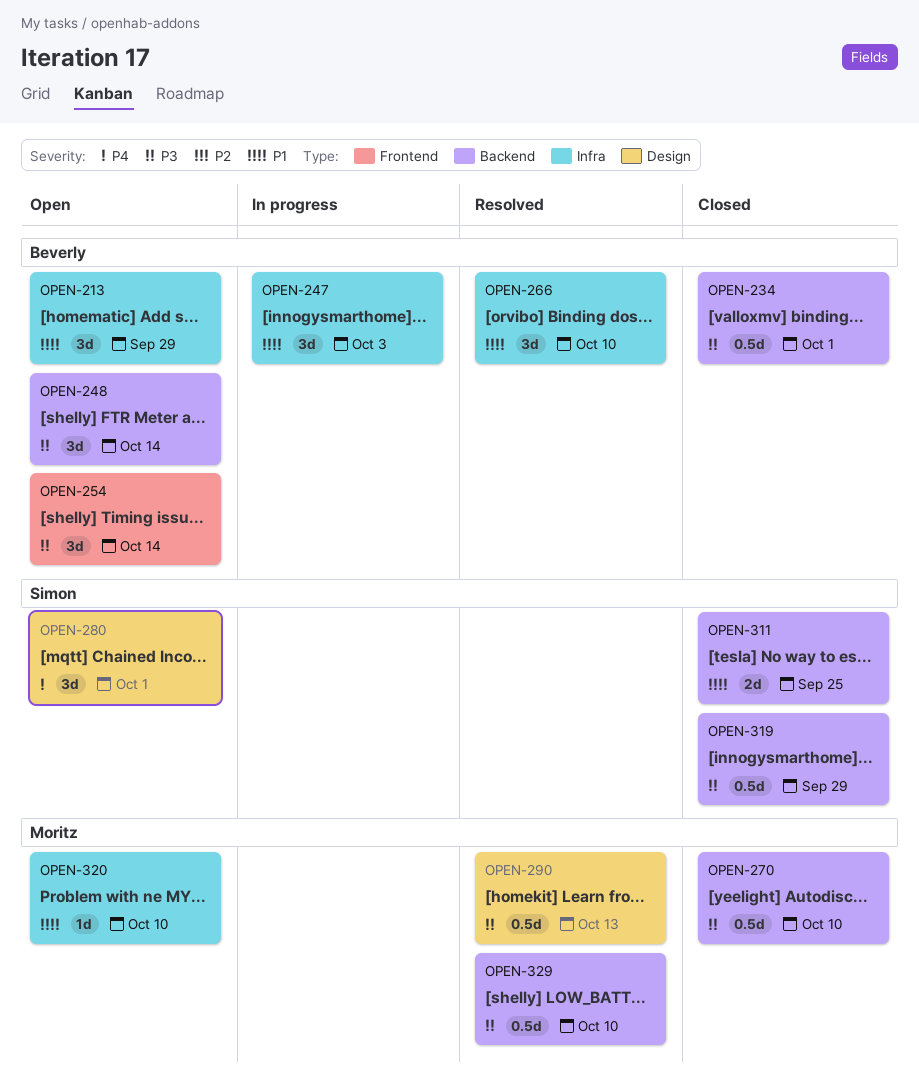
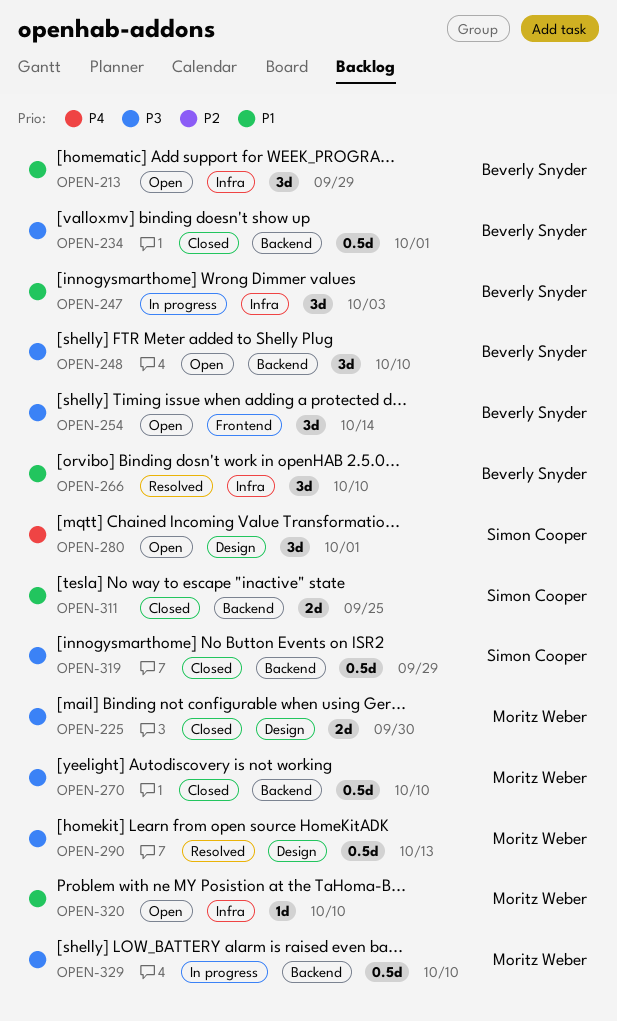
OPEN-225: none -> present
OPEN-248, due: Oct 14 -> Oct 10
OPEN-329, status: Resolved -> In progress

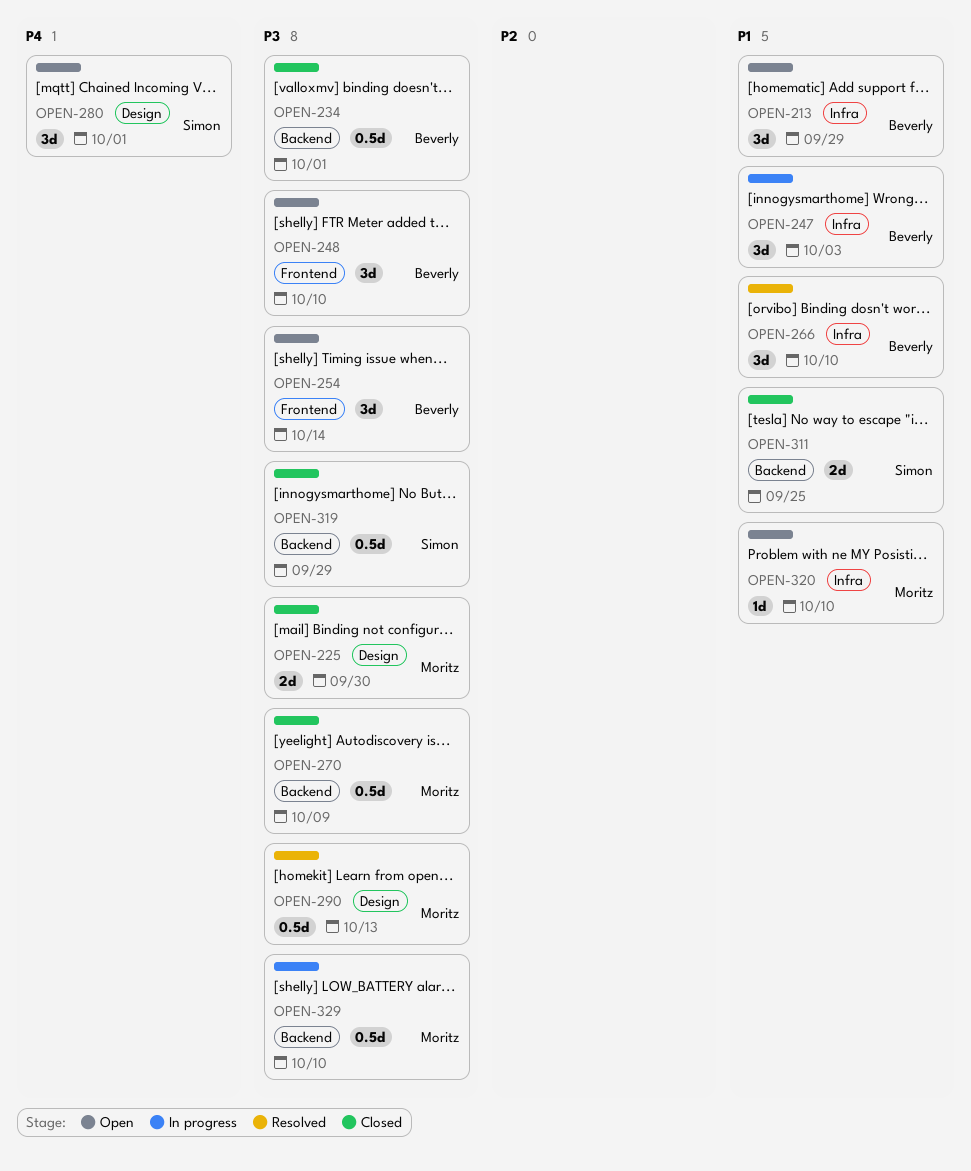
OPEN-248, label: Backend -> Frontend
OPEN-270, due: Oct 10 -> Oct 9

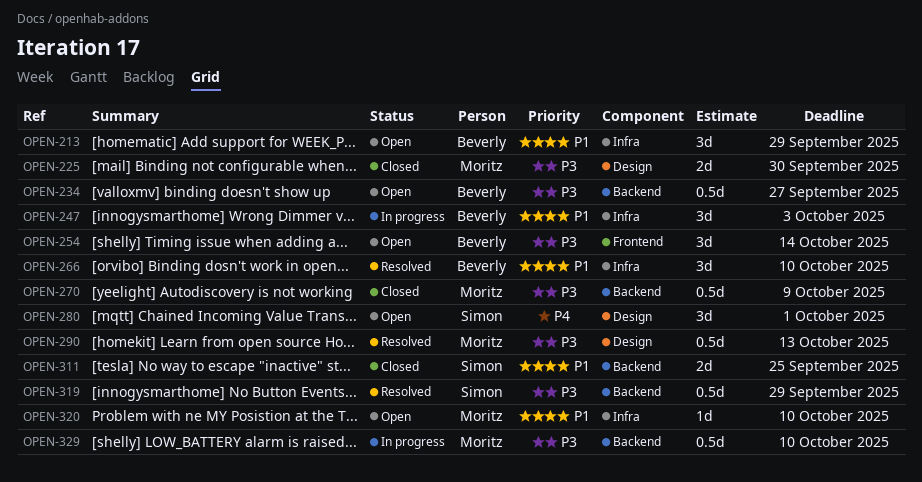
OPEN-234, status: Closed -> Open
OPEN-234, due: Oct 1 -> Sep 27
OPEN-248: present -> none
OPEN-319, status: Closed -> Resolved

